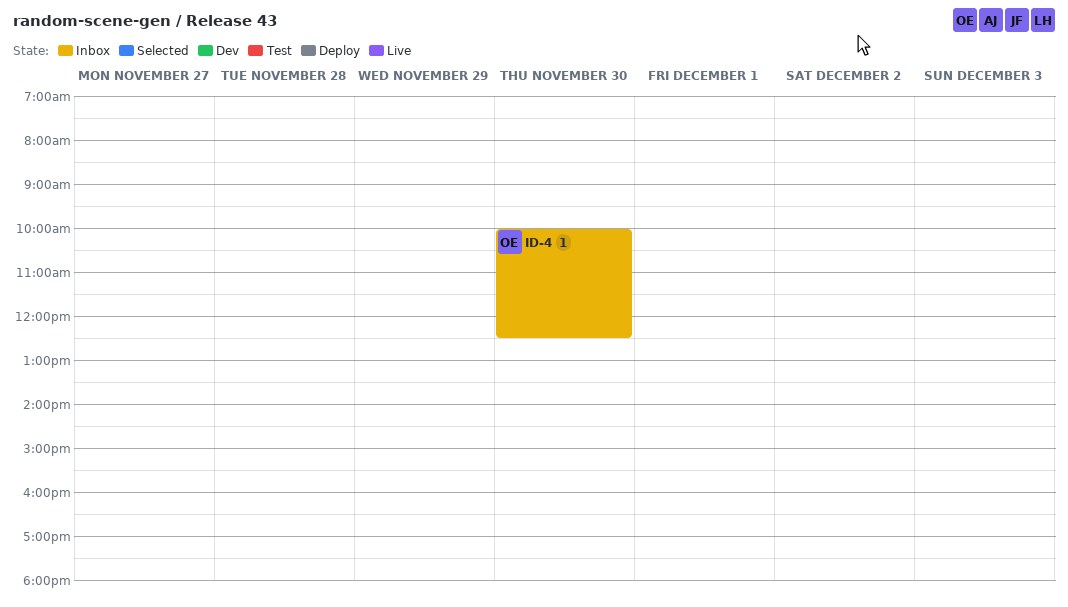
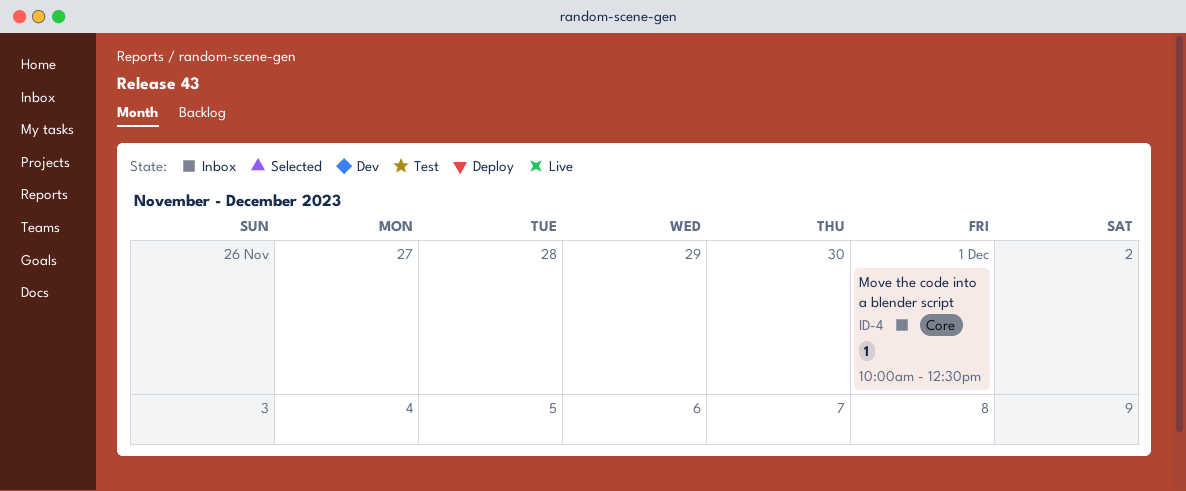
ID-4, day: Nov 30 -> Dec 1

